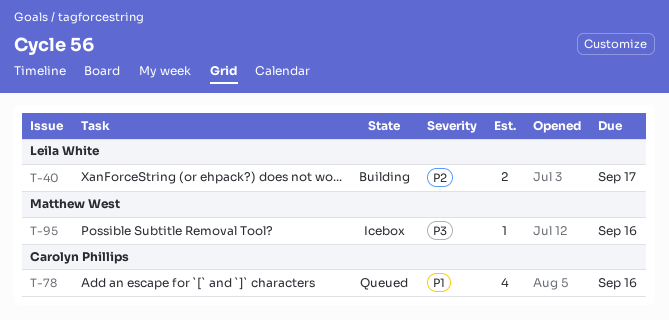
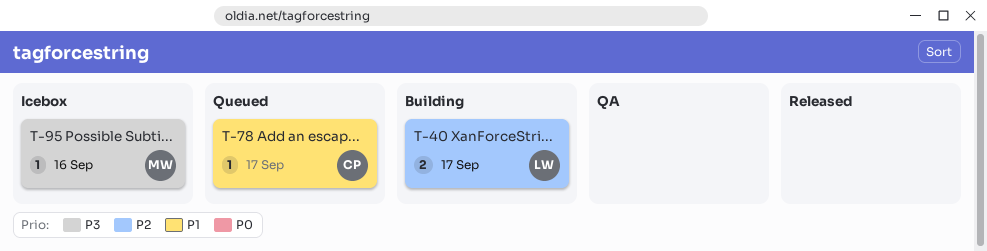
T-78, estimate: 4 -> 1
T-78, due: Sep 16 -> Sep 17

